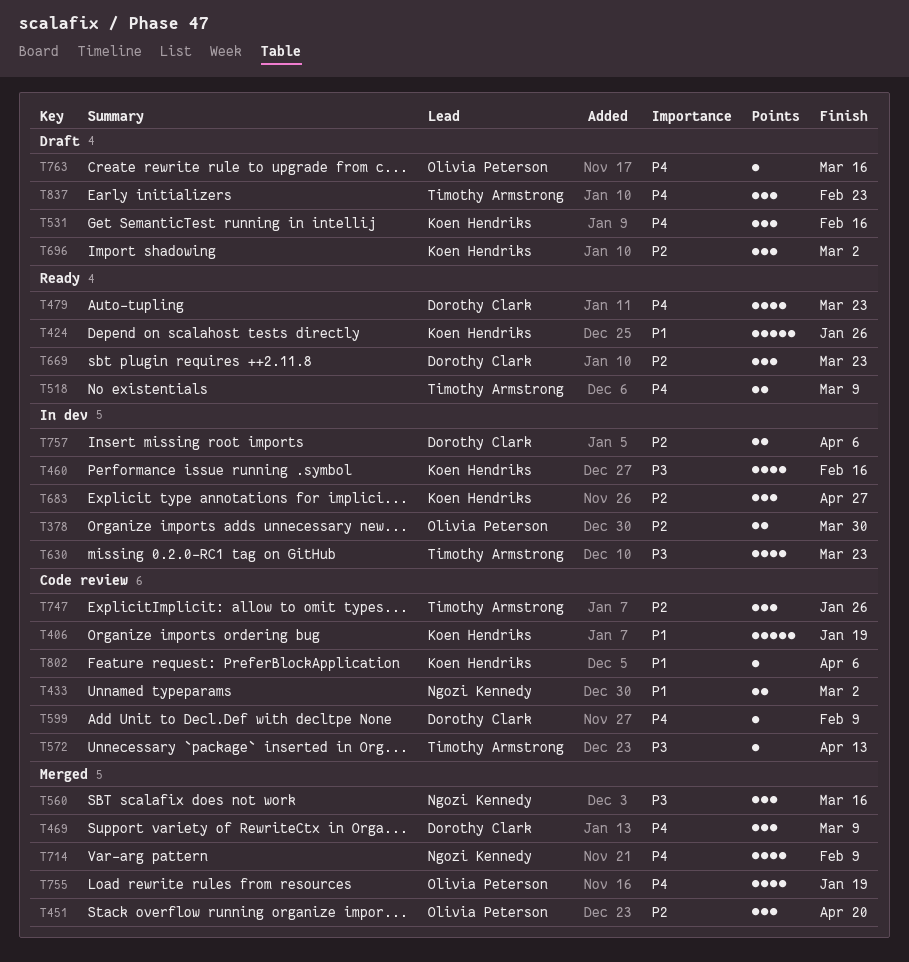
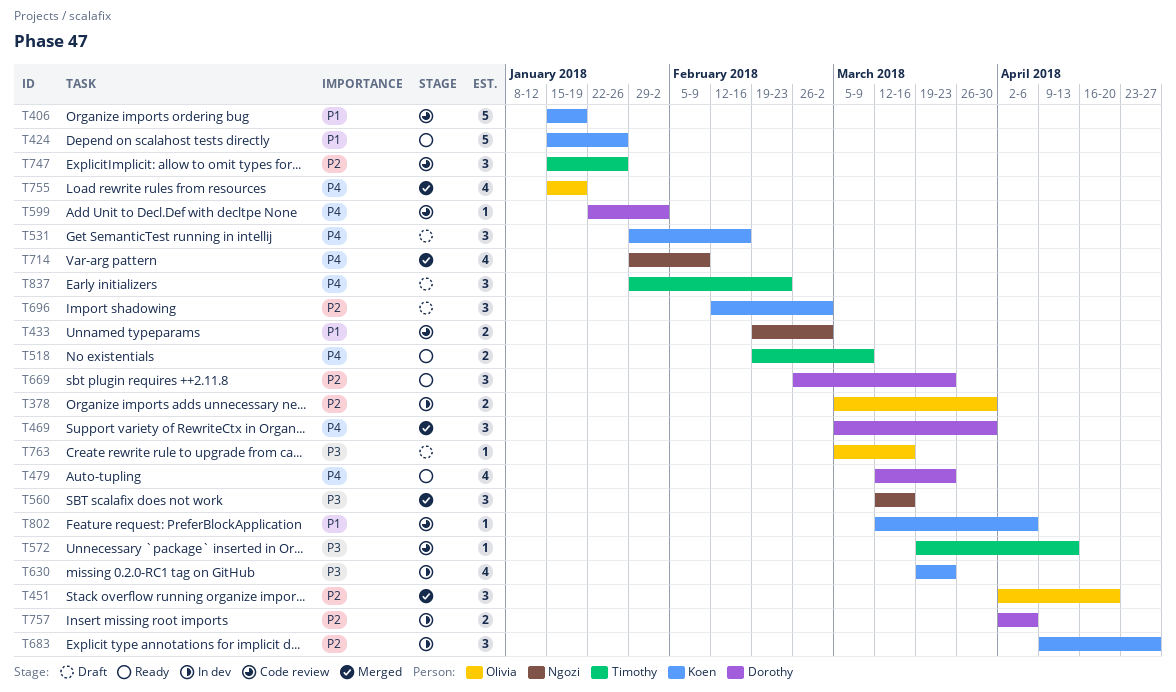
T460: present -> none
T469, due: Mar 9 -> Mar 30
T599, due: Feb 9 -> Feb 2
T630, owner: Timothy Armstrong -> Koen Hendriks
T763, priority: P4 -> P3

